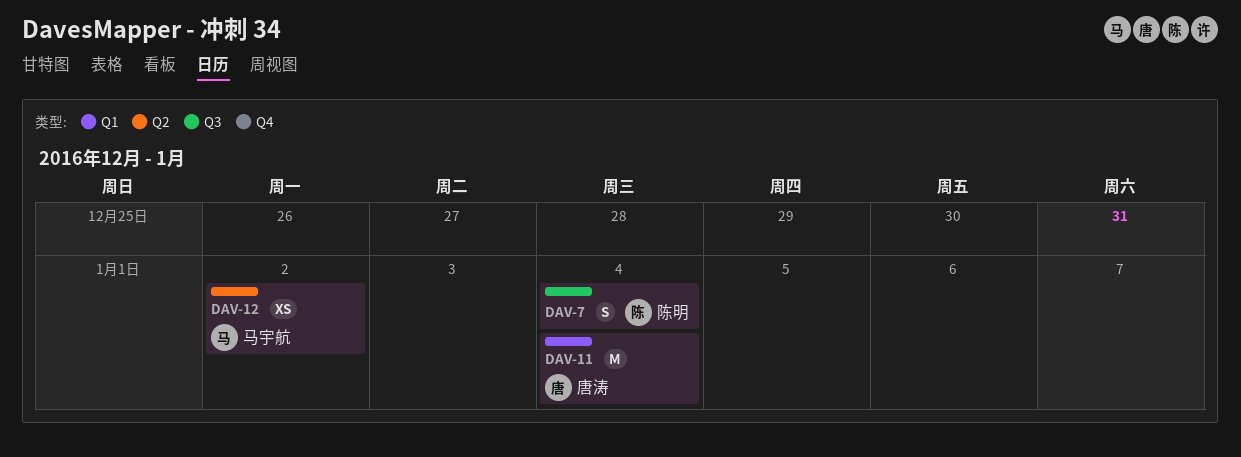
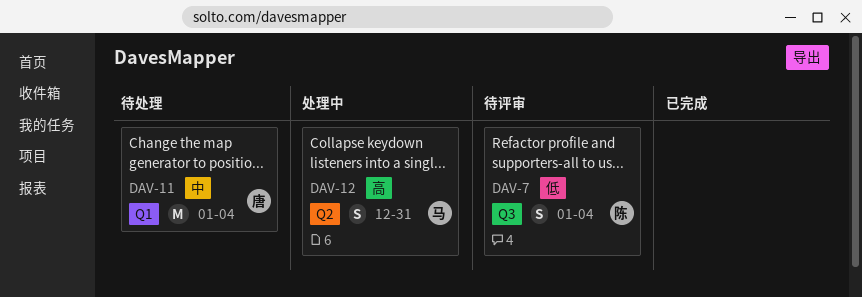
DAV-12, estimate: XS -> S
DAV-12, due: Jan 2 -> Dec 31

